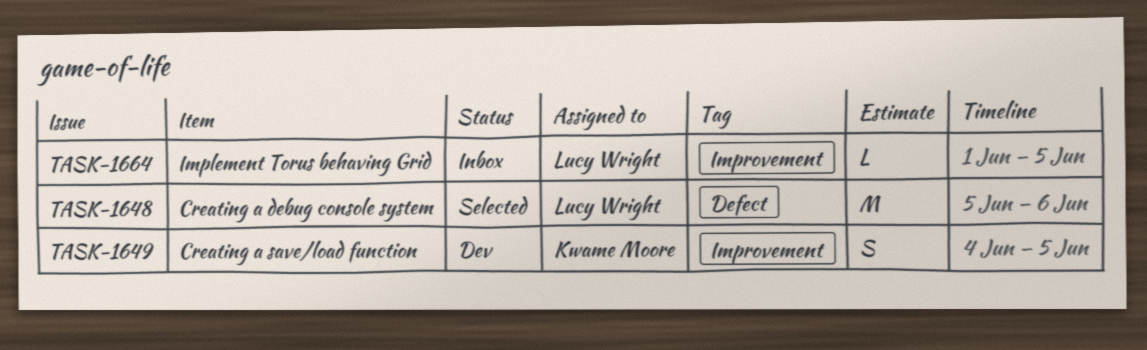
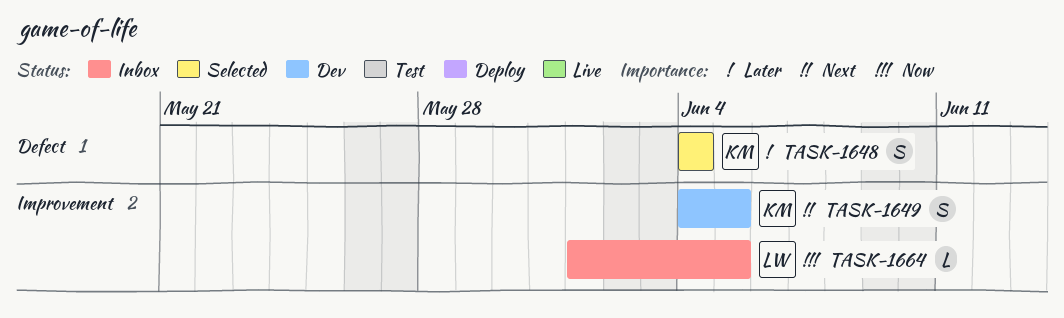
TASK-1648, owner: Lucy Wright -> Kwame Moore
TASK-1648, estimate: M -> S
TASK-1648, start: Jun 5 -> Jun 4
TASK-1648, due: Jun 6 -> Jun 4

